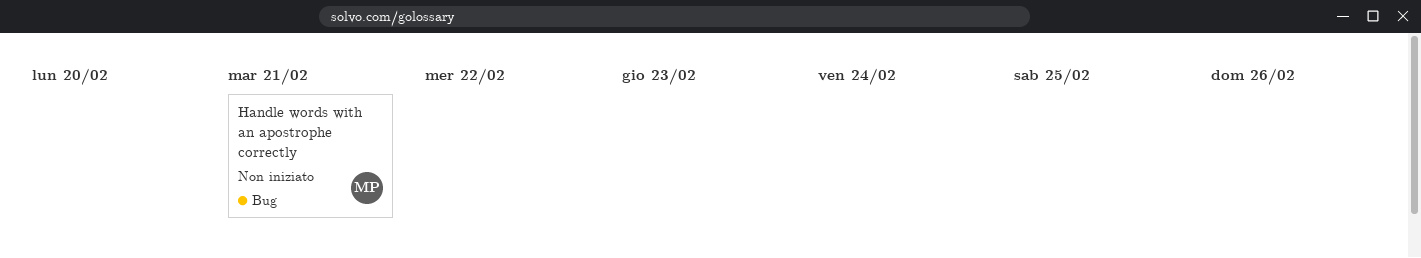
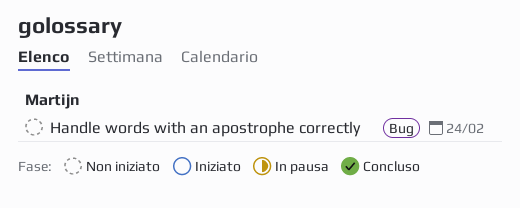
Handle words with an apostrophe correctly, due: Feb 21 -> Feb 24

